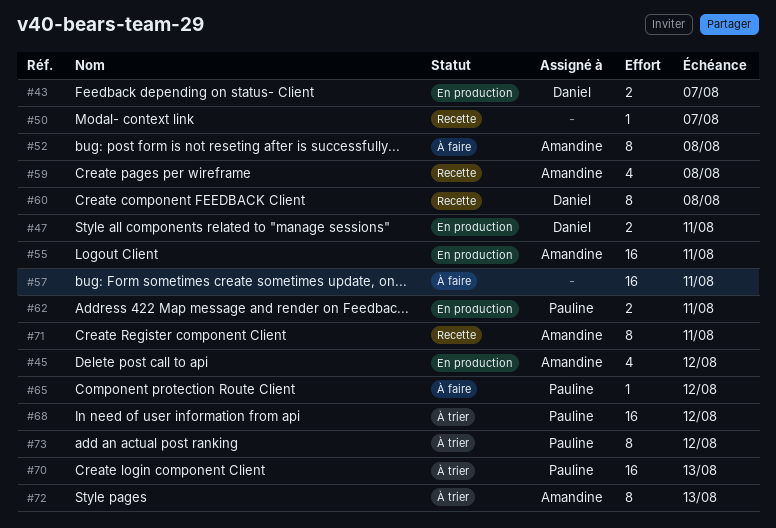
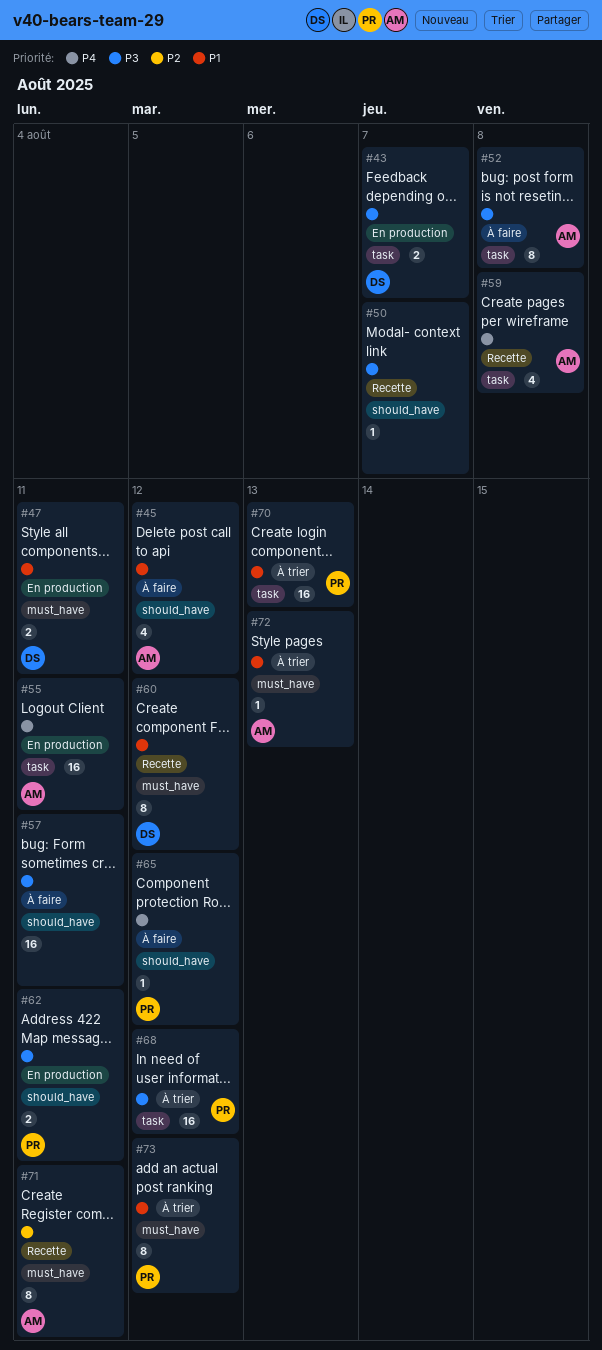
#45, status: En production -> À faire
#60, due: Aug 8 -> Aug 12
#72, estimate: 8 -> 1

